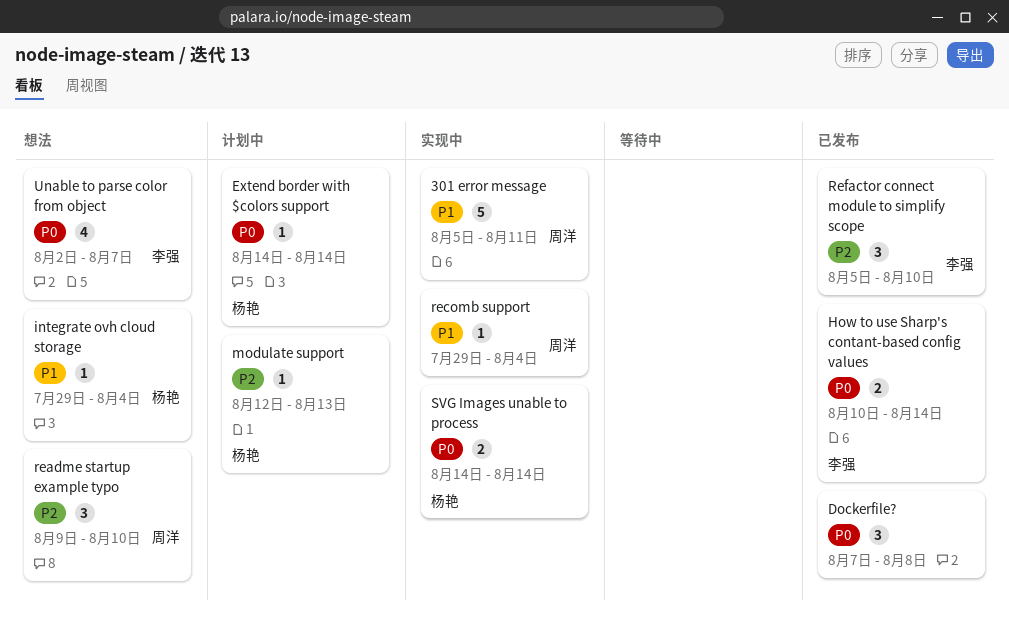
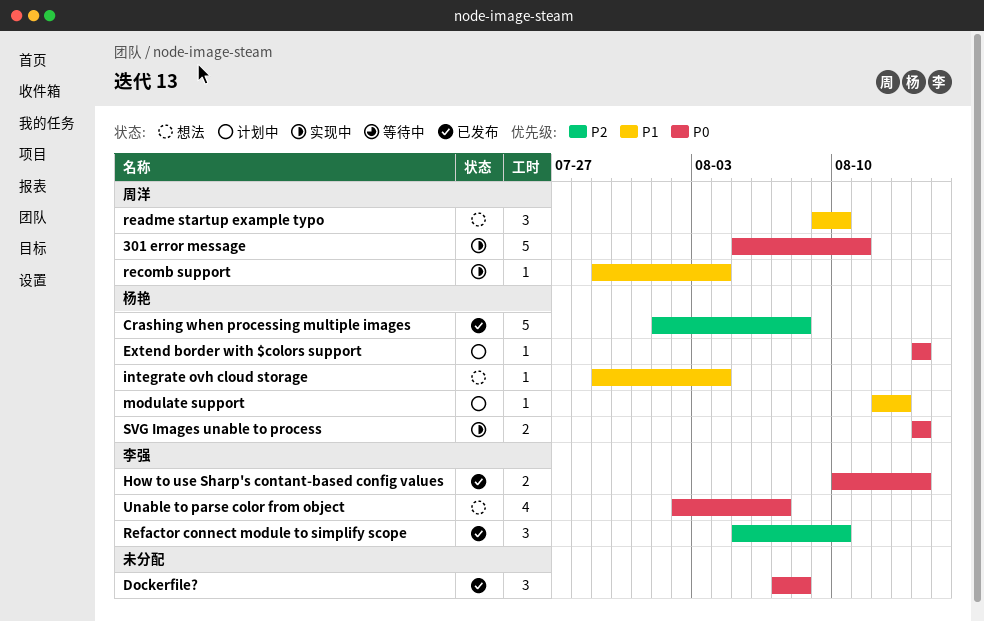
301 error message, priority: P1 -> P0
Crashing when processing multiple images: none -> present
modulate support, priority: P2 -> P1
readme startup example typo, priority: P2 -> P1

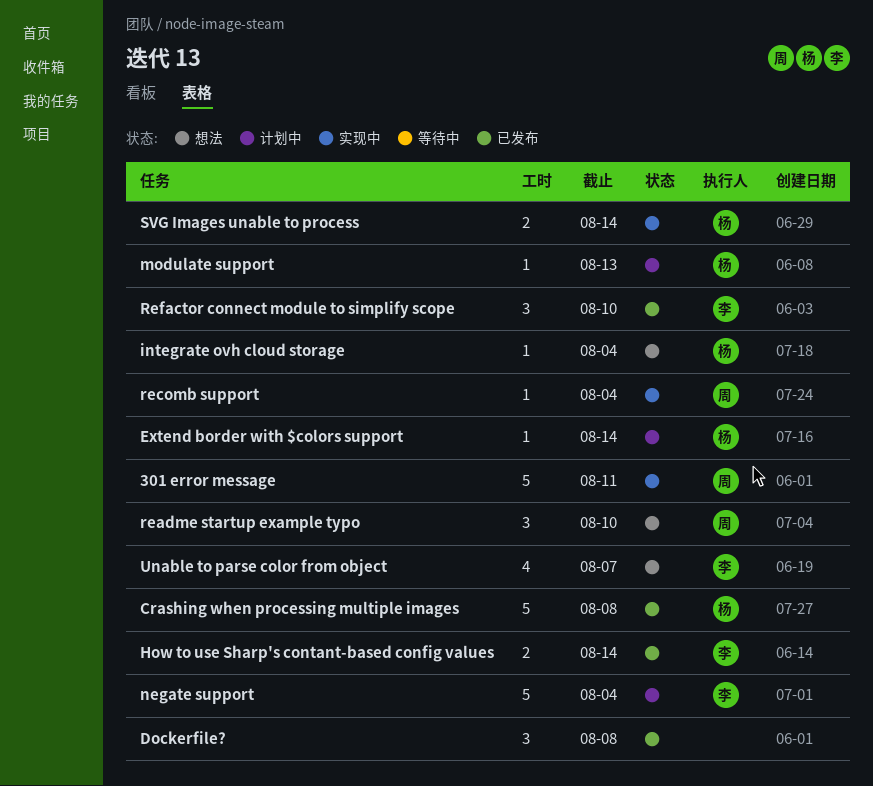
negate support: none -> present

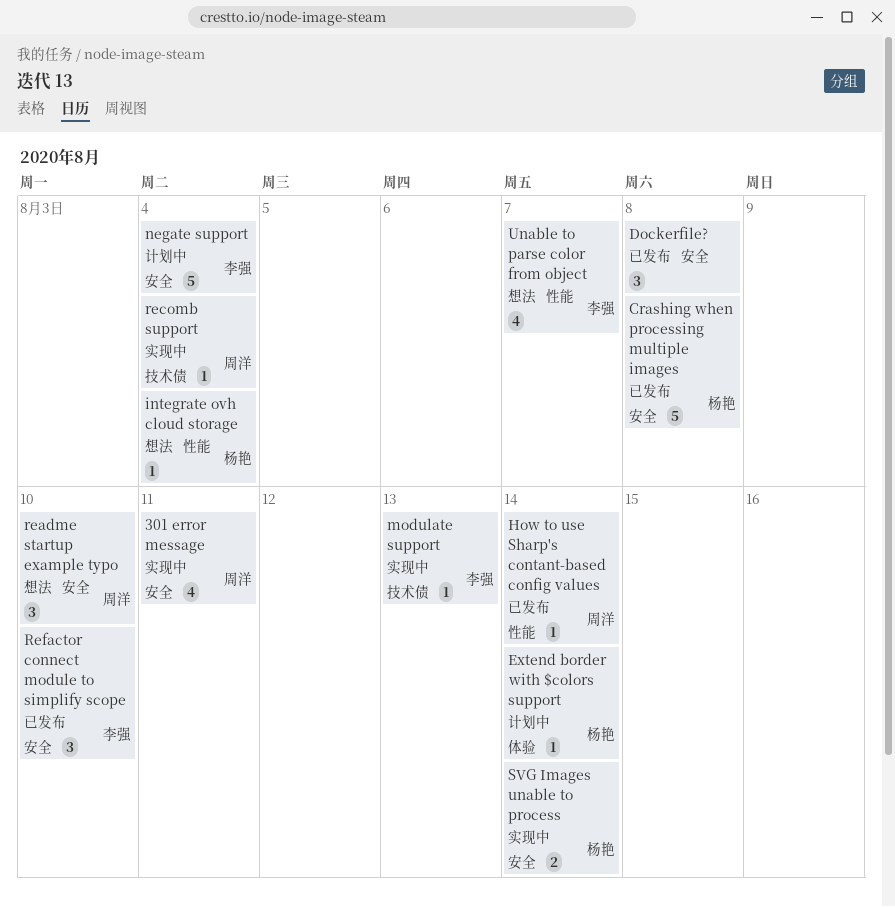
301 error message, estimate: 5 -> 4
How to use Sharp's contant-based config values, owner: 李强 -> 周洋
How to use Sharp's contant-based config values, estimate: 2 -> 1
modulate support, status: 计划中 -> 实现中
modulate support, owner: 杨艳 -> 李强

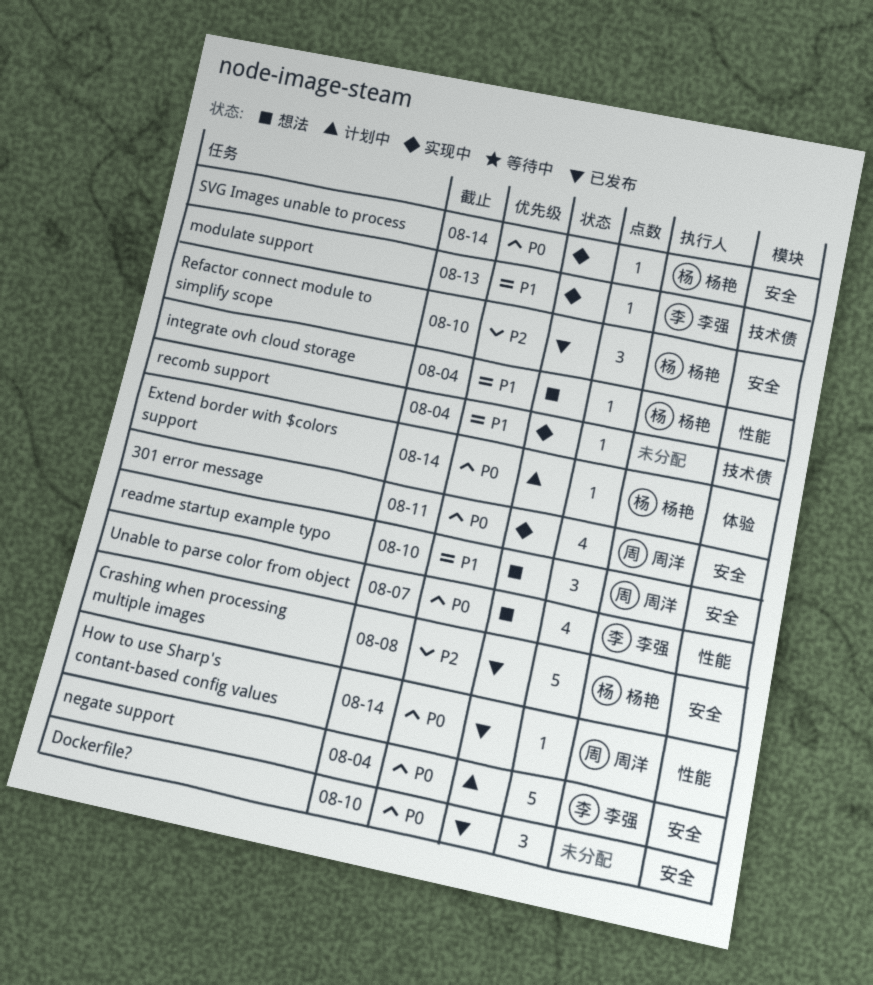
Dockerfile?, due: Aug 8 -> Aug 10
recomb support, owner: 周洋 -> none
Refactor connect module to simplify scope, owner: 李强 -> 杨艳
SVG Images unable to process, estimate: 2 -> 1

